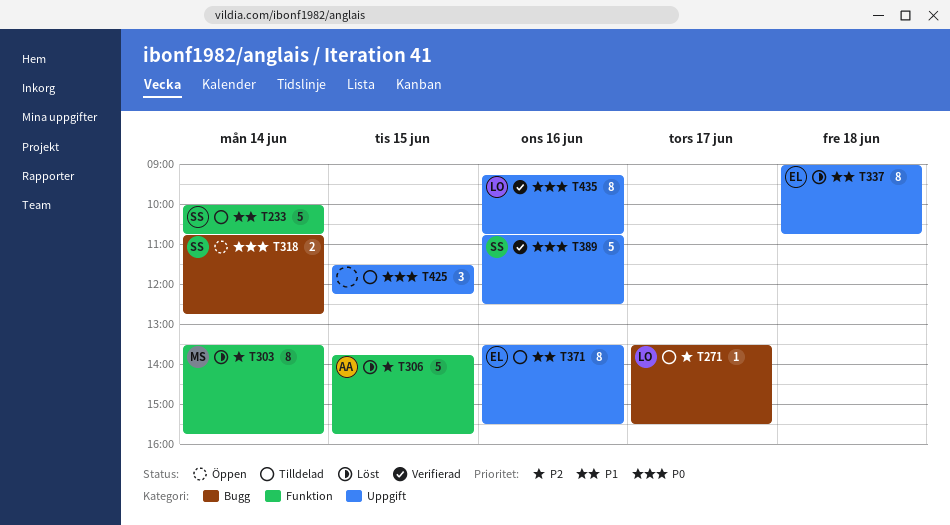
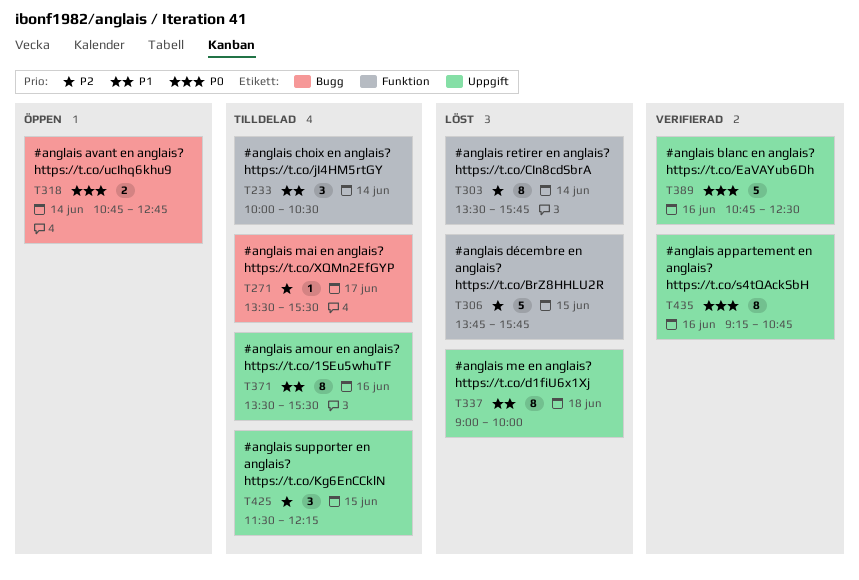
T233, estimate: 5 -> 3
T233, ends: 10:45 -> 10:30
T337, ends: 10:45 -> 10:00
T425, priority: P0 -> P2

